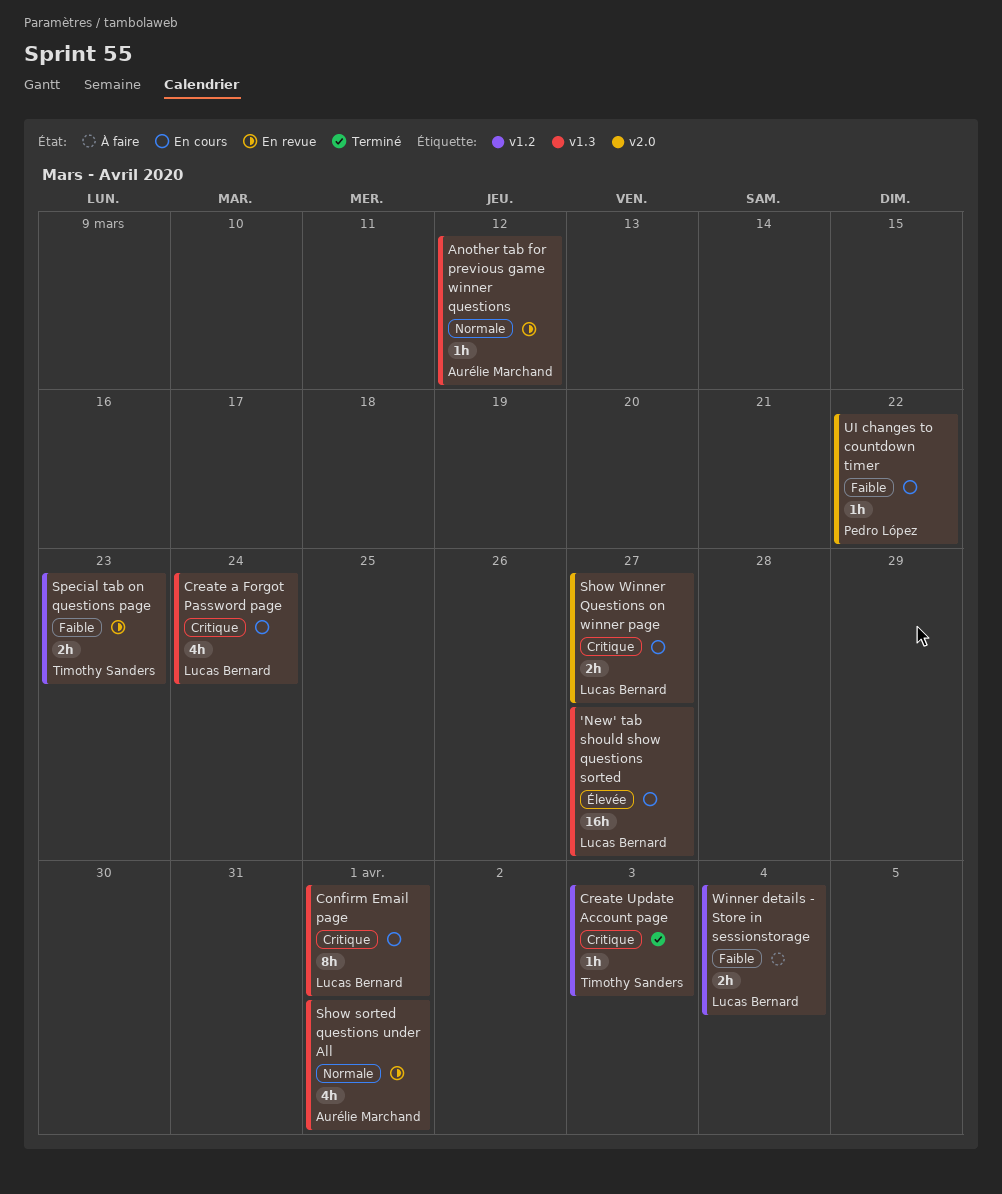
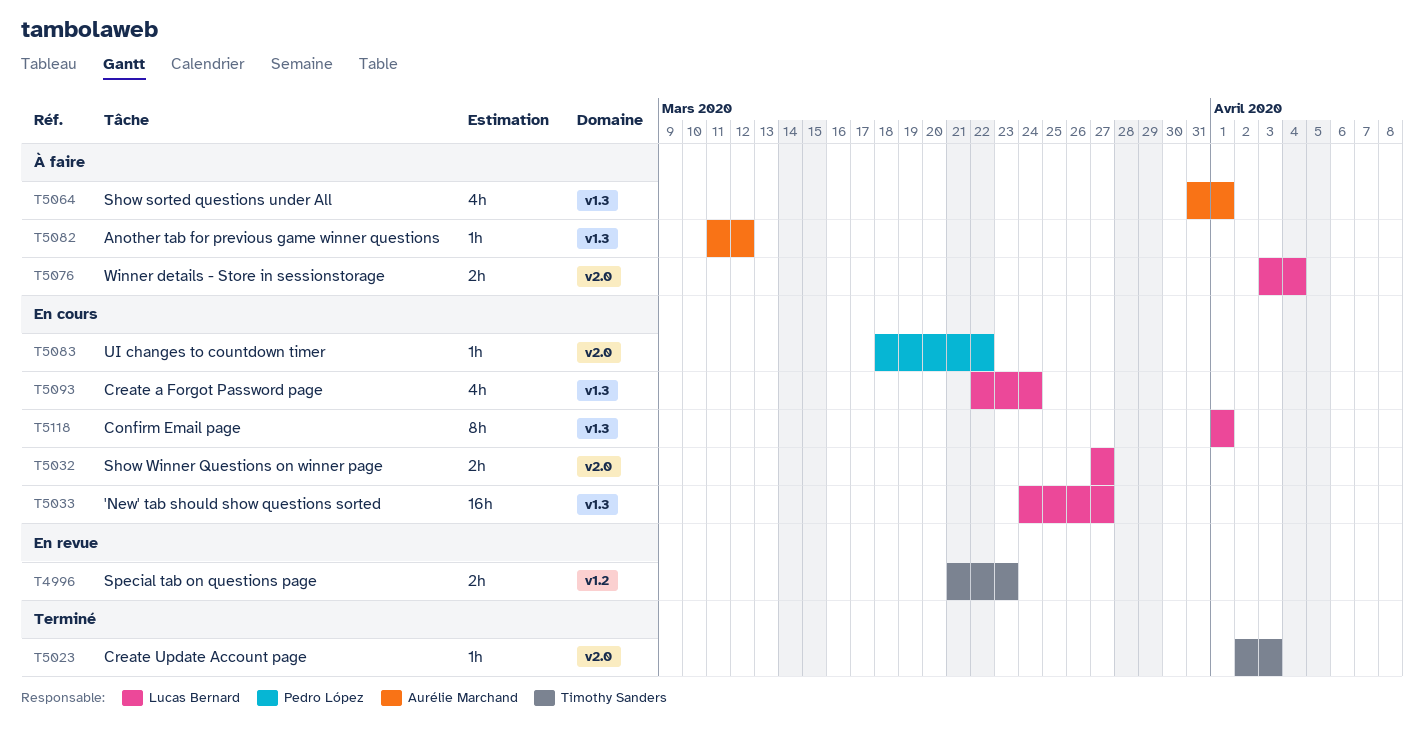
Another tab for previous game winner questions, status: En revue -> À faire
Create Update Account page, label: v1.2 -> v2.0
Show sorted questions under All, status: En revue -> À faire
Winner details - Store in sessionstorage, label: v1.2 -> v2.0

